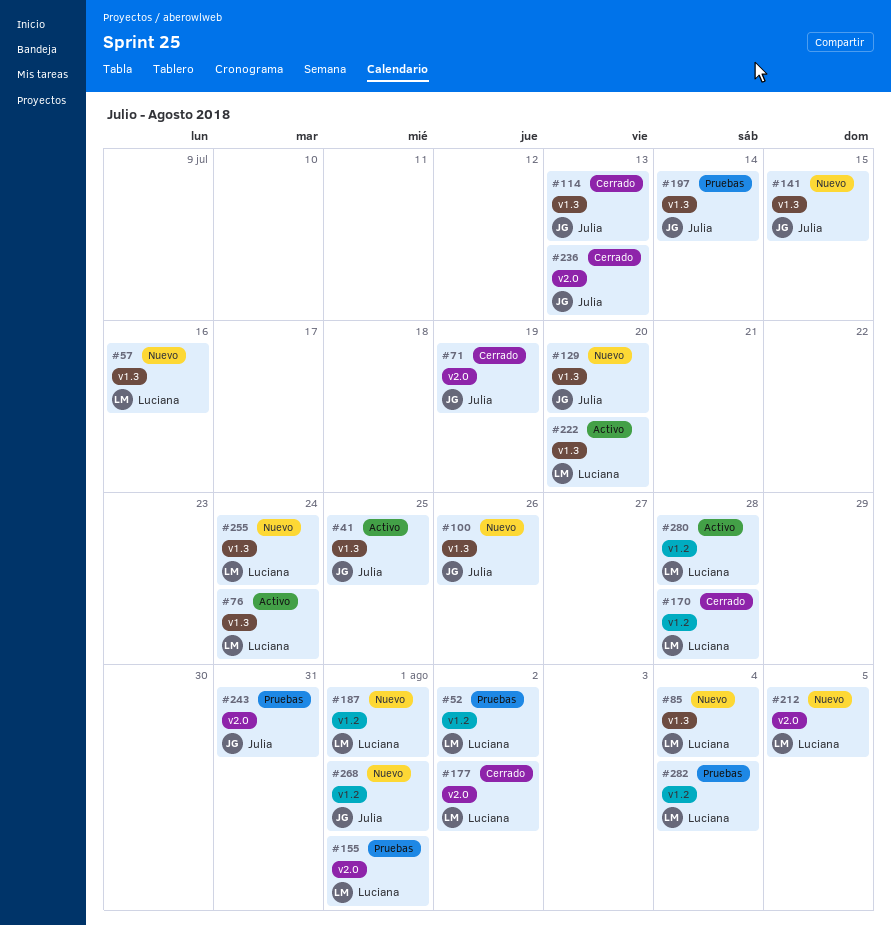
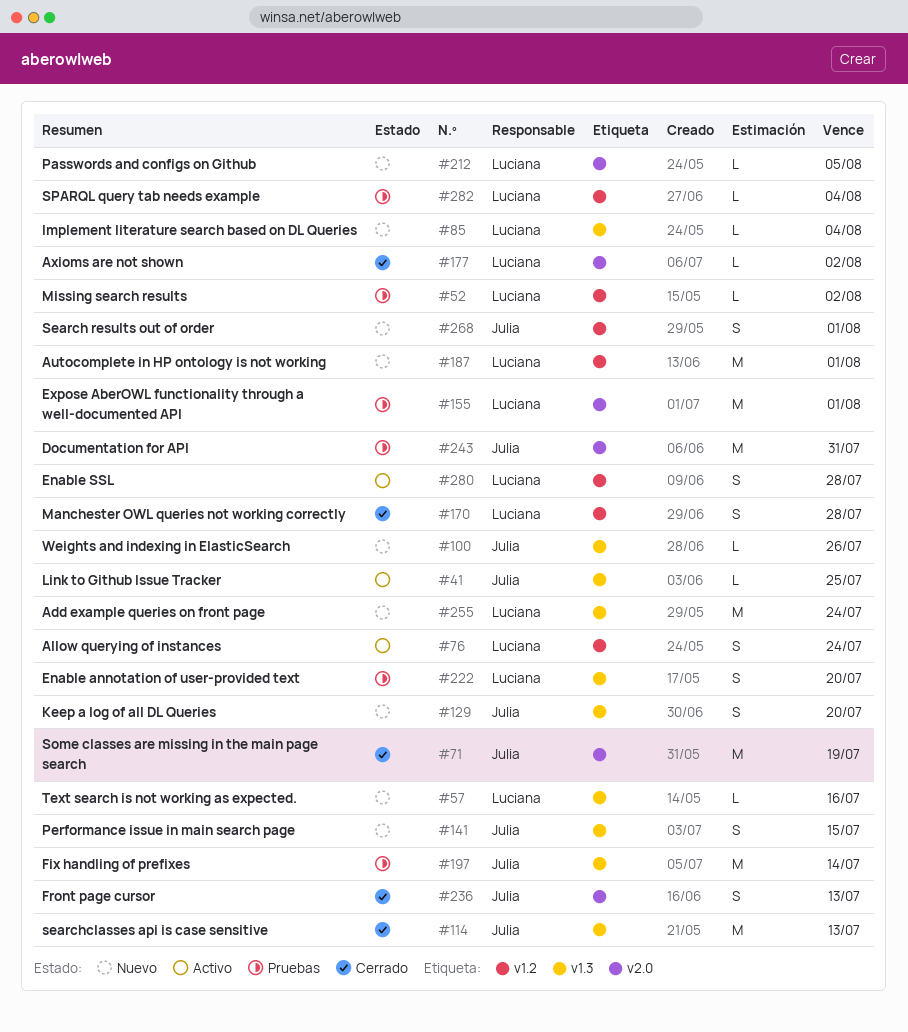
#76, label: v1.3 -> v1.2
#222, status: Activo -> Pruebas

